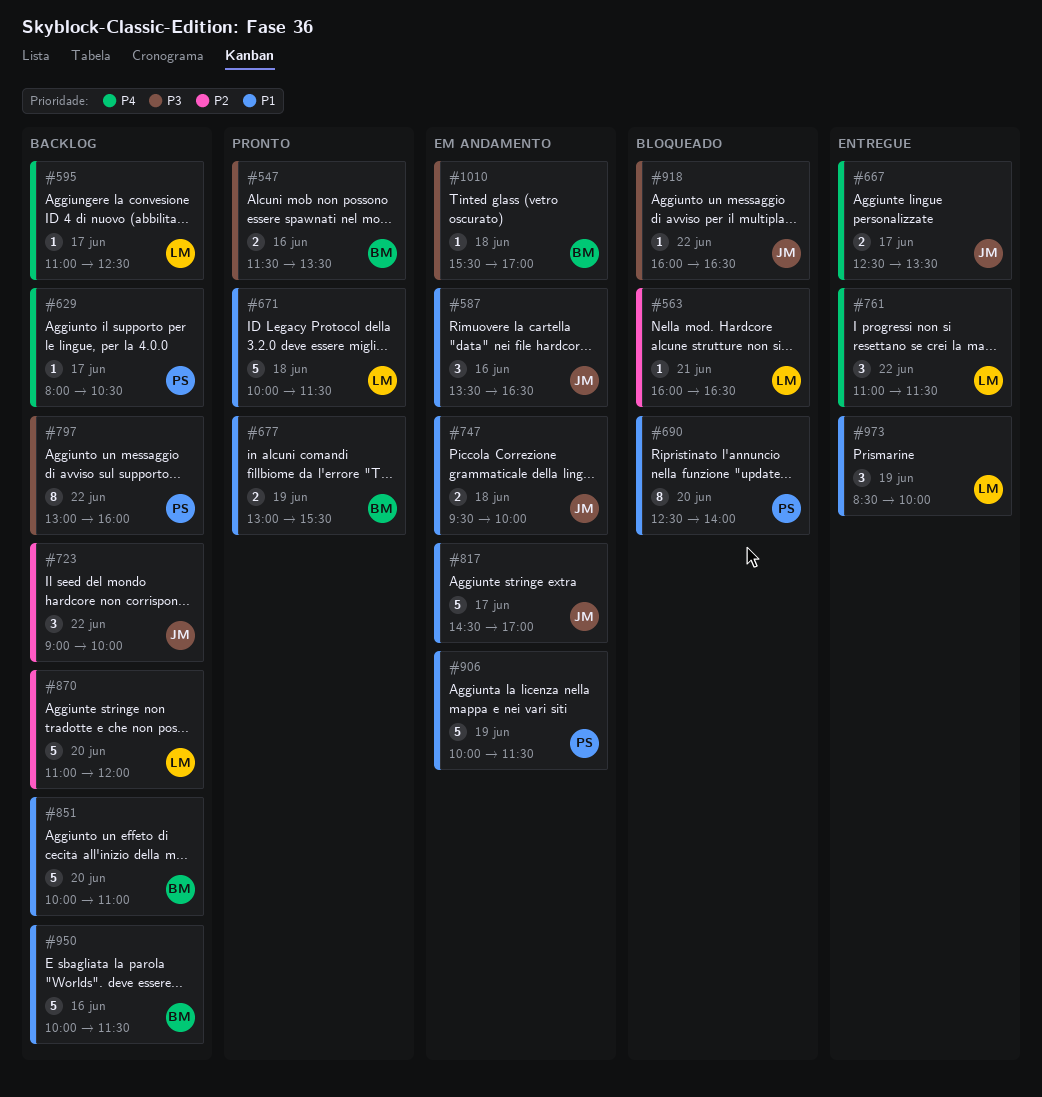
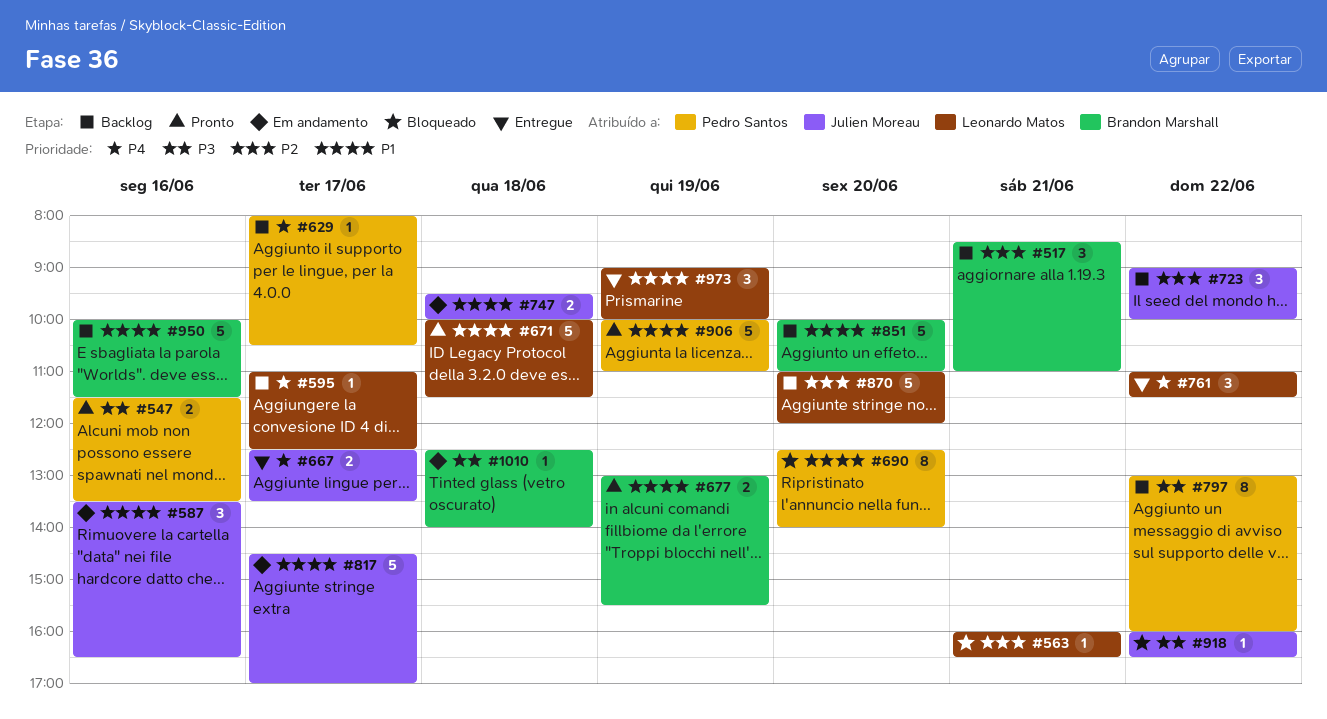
#517: none -> present
#547, owner: Brandon Marshall -> Pedro Santos
#906, status: Em andamento -> Pronto
#906, ends: 11:30 -> 11:00
#973, begins: 08:30 -> 09:00
#1010, begins: 15:30 -> 12:30
#1010, ends: 17:00 -> 14:00

